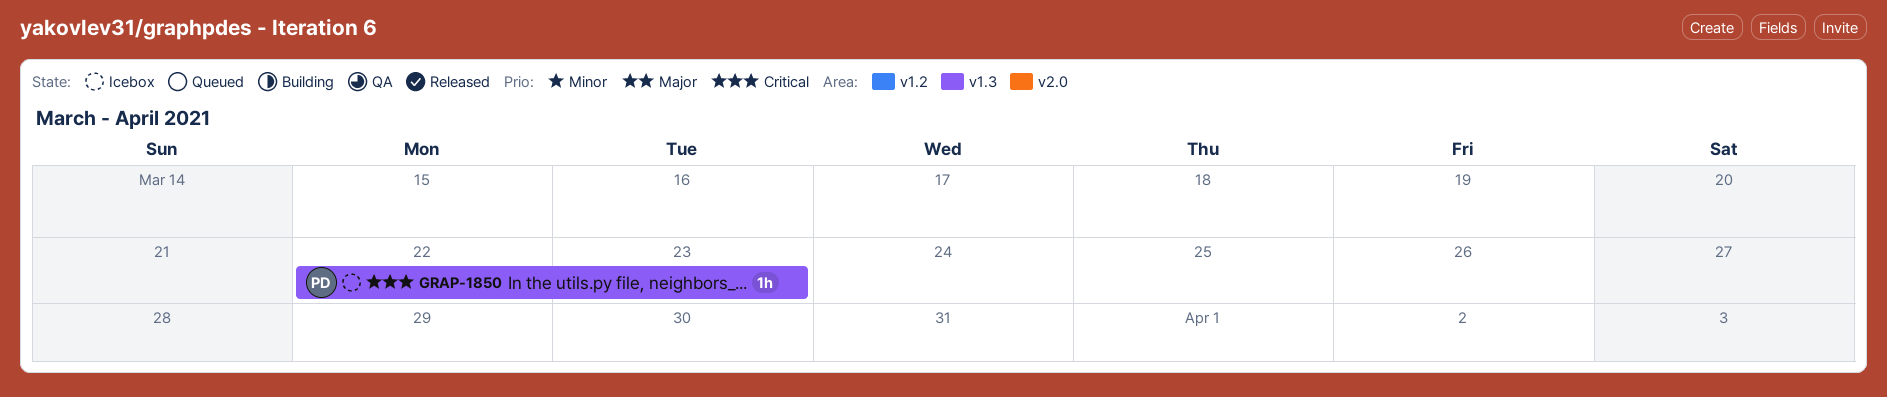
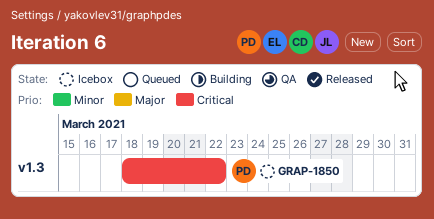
GRAP-1850, start: Mar 22 -> Mar 18
GRAP-1850, due: Mar 23 -> Mar 22

